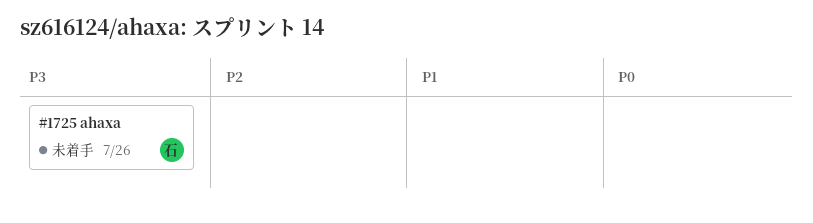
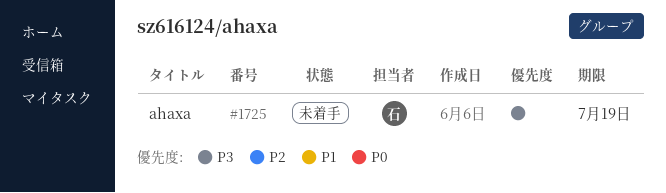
#1725, due: Jul 26 -> Jul 19

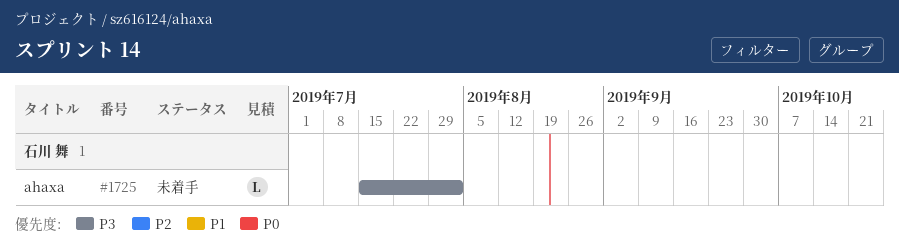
#1725, due: Jul 19 -> Aug 2

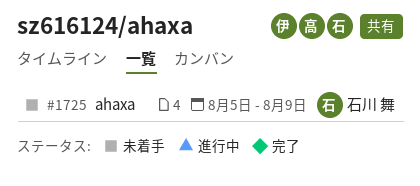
#1725, start: Jul 15 -> Aug 5
#1725, due: Aug 2 -> Aug 9

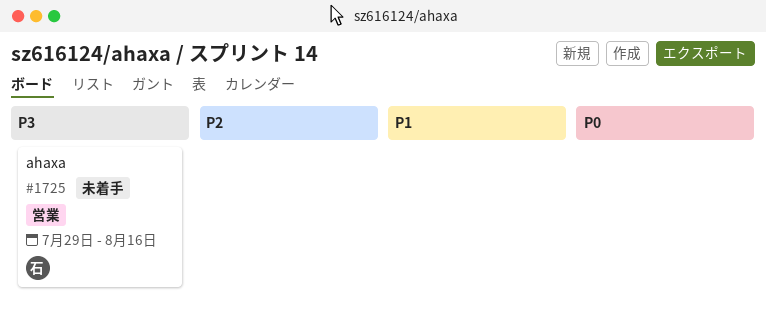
#1725, start: Aug 5 -> Jul 29
#1725, due: Aug 9 -> Aug 16

